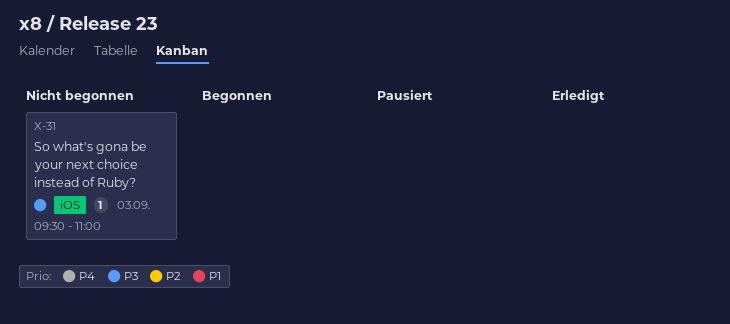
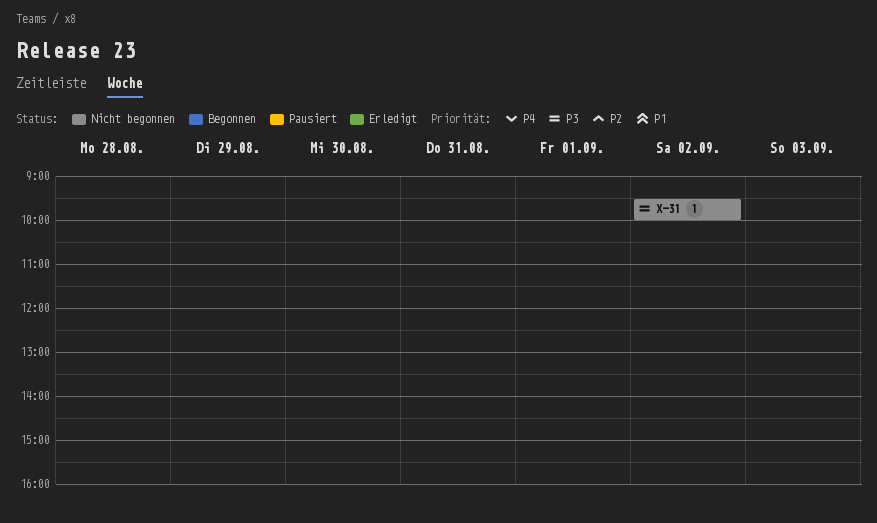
X-31, day: Sep 3 -> Sep 2
X-31, ends: 11:00 -> 10:00

